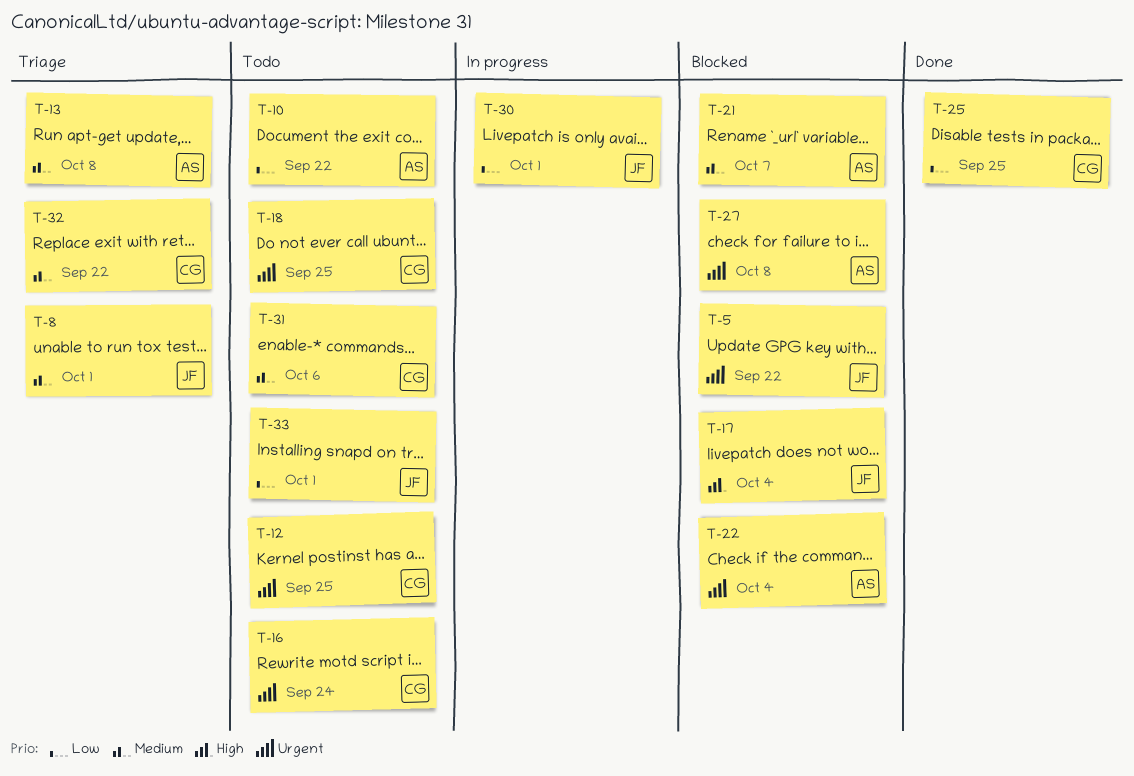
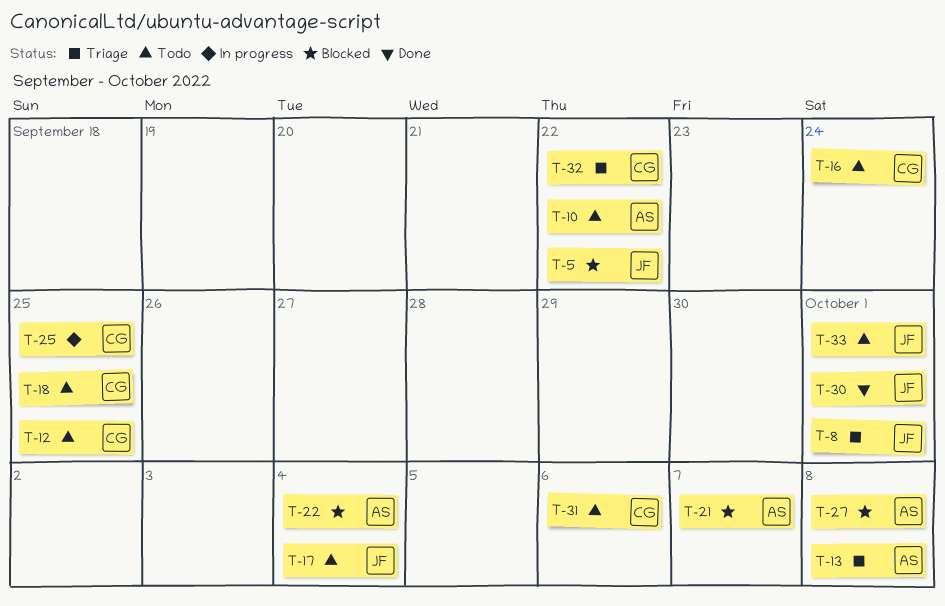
T-17, status: Blocked -> Todo
T-25, status: Done -> In progress
T-30, status: In progress -> Done

